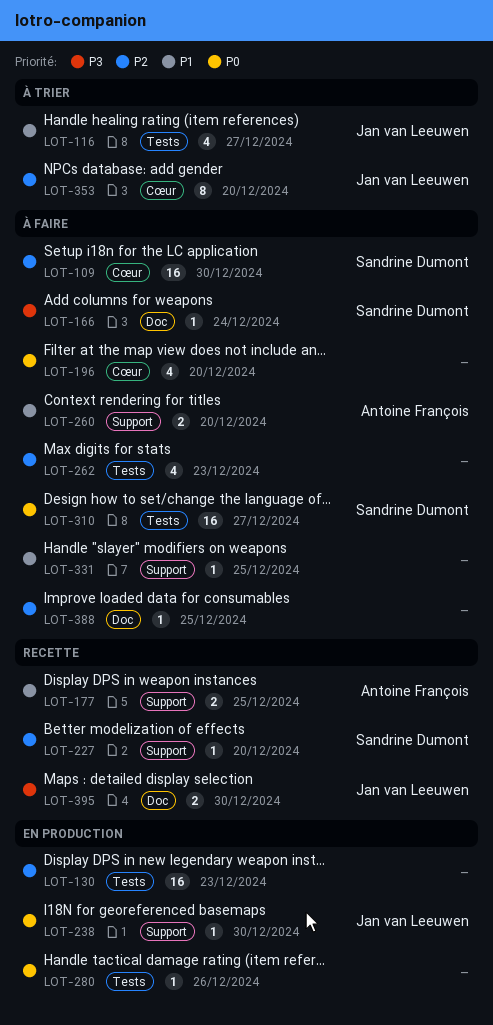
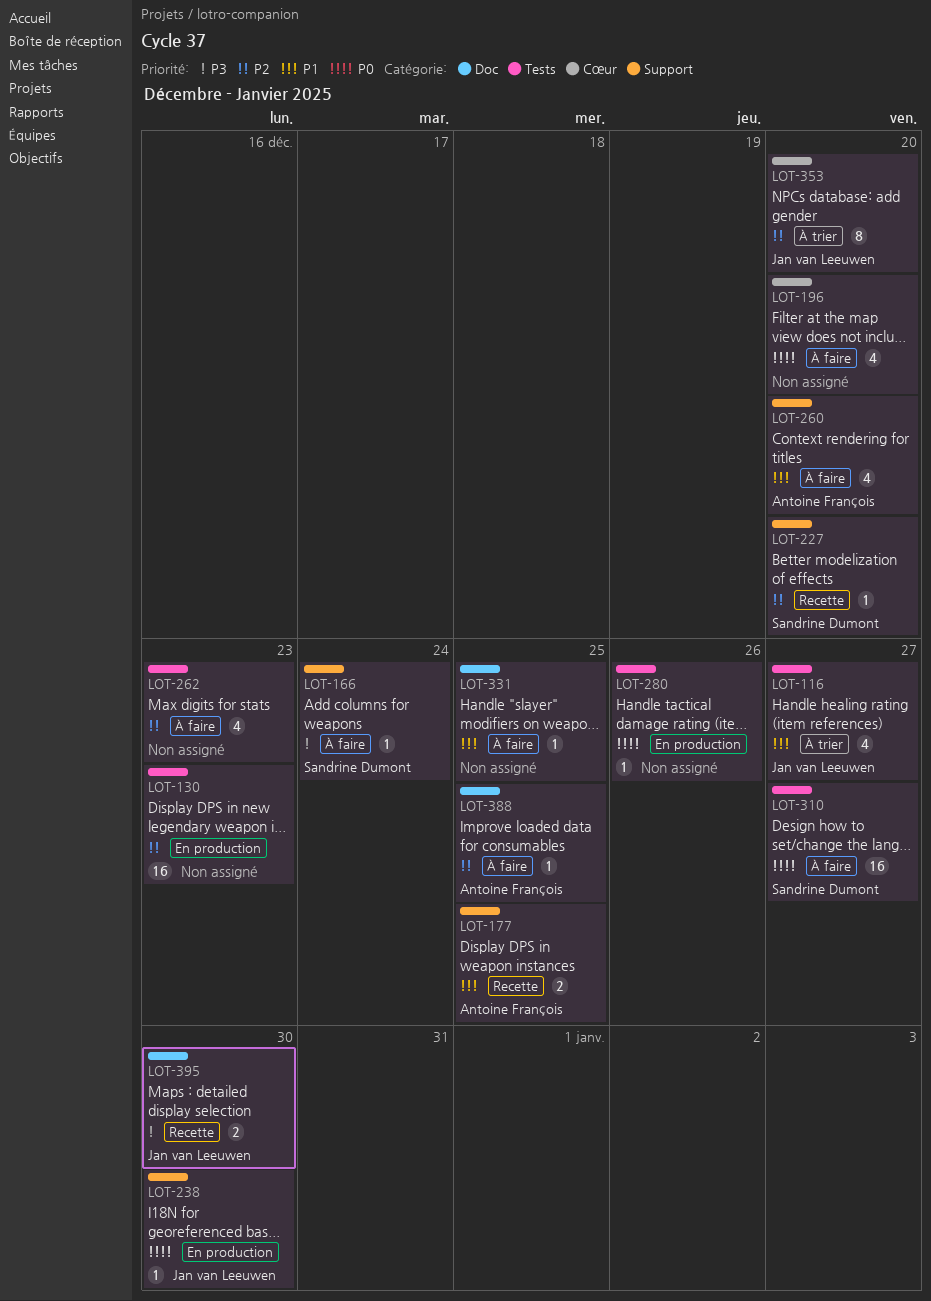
LOT-109: present -> none
LOT-166, label: Doc -> Support
LOT-260, estimate: 2 -> 4
LOT-331, label: Support -> Doc
LOT-388, owner: none -> Antoine François

